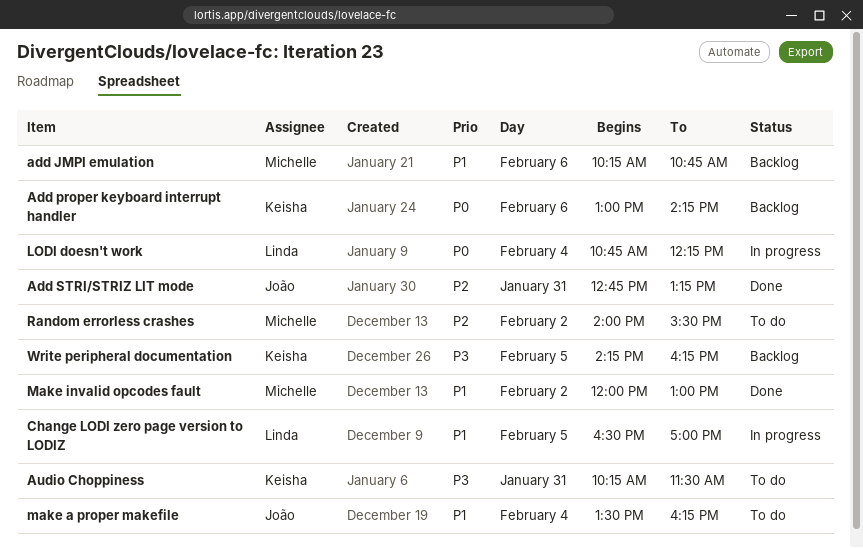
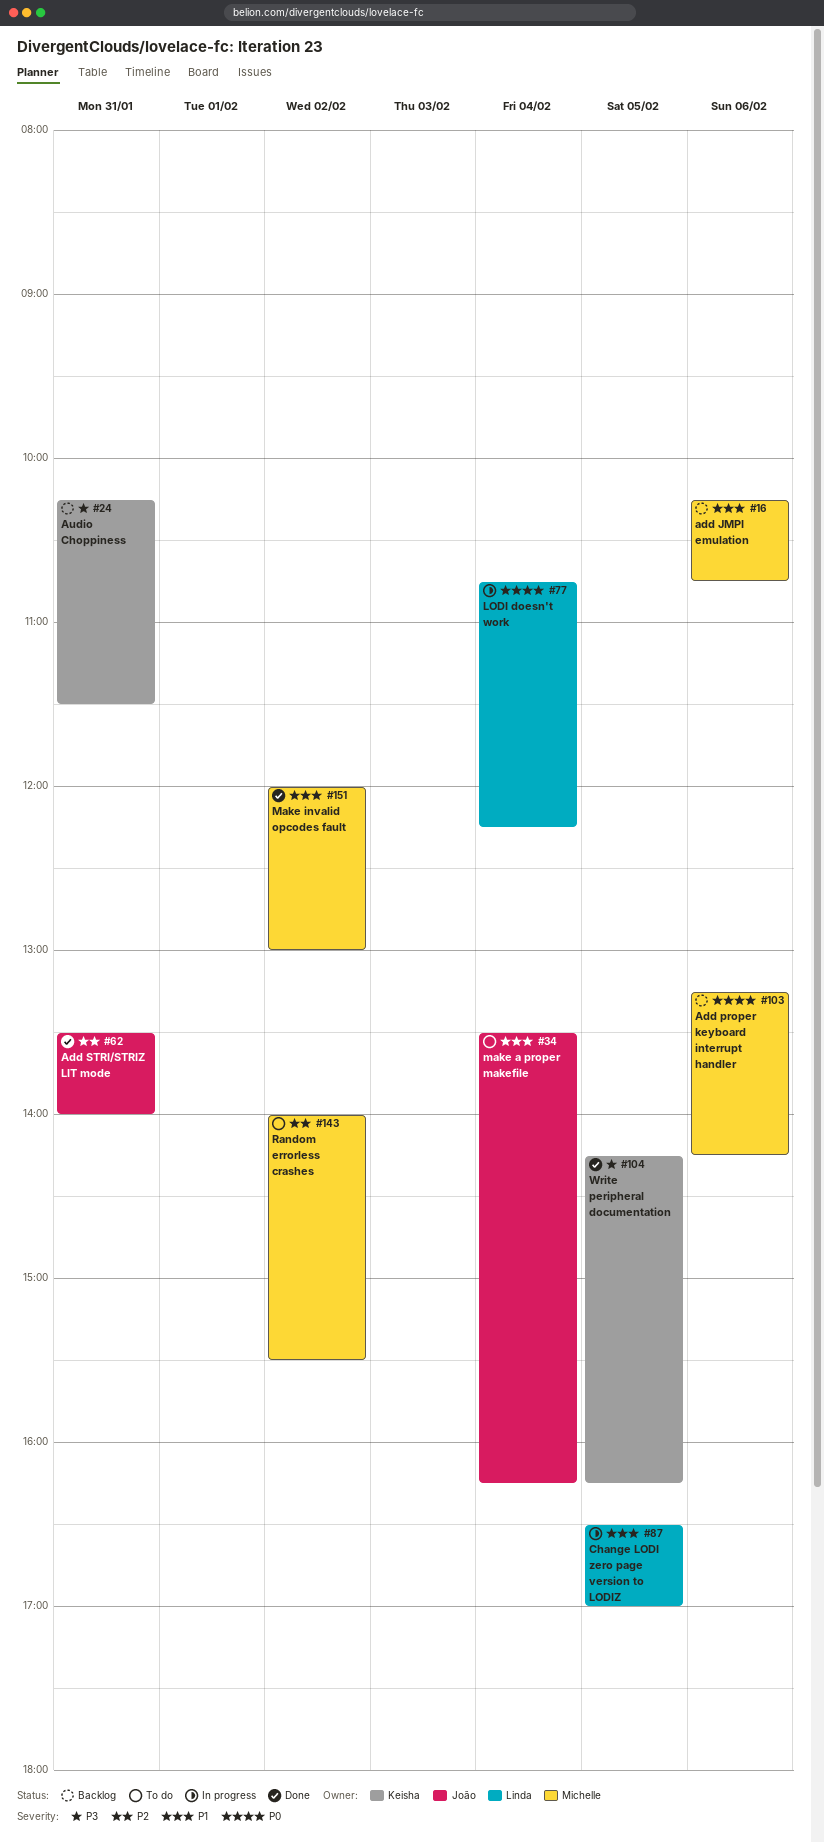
Add proper keyboard interrupt handler, owner: Keisha -> Michelle
Add proper keyboard interrupt handler, begins: 13:00 -> 13:15
Add STRI/STRIZ LIT mode, begins: 12:45 -> 13:30
Add STRI/STRIZ LIT mode, ends: 13:15 -> 14:00
Audio Choppiness, status: To do -> Backlog
Write peripheral documentation, status: Backlog -> Done

